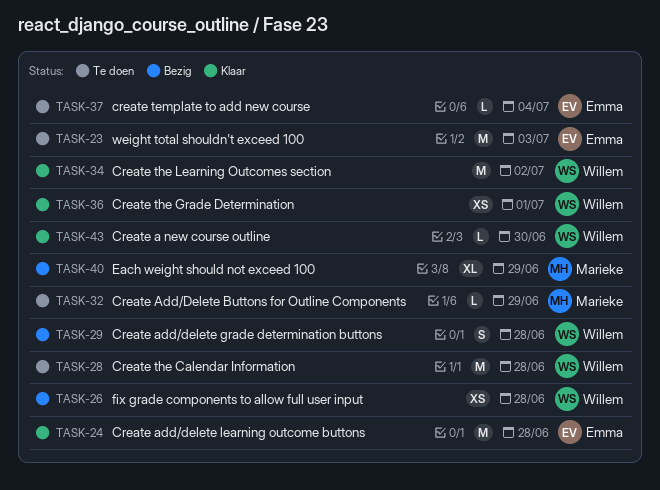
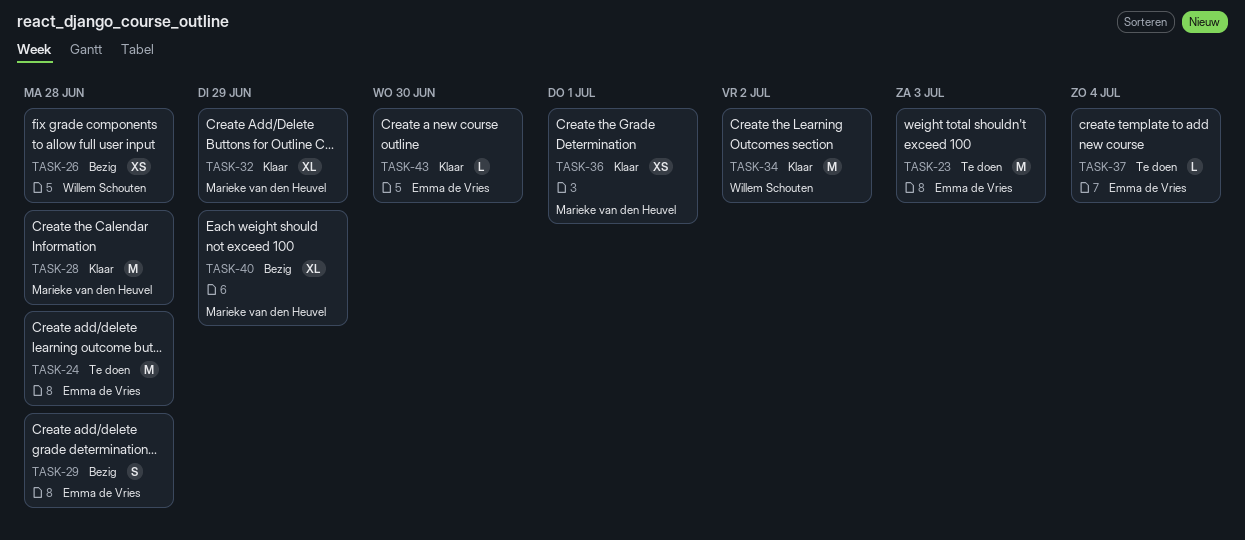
TASK-24, status: Klaar -> Te doen
TASK-28, status: Te doen -> Klaar
TASK-28, owner: Willem Schouten -> Marieke van den Heuvel
TASK-29, owner: Willem Schouten -> Emma de Vries
TASK-32, status: Te doen -> Klaar
TASK-32, estimate: L -> XL
TASK-36, owner: Willem Schouten -> Marieke van den Heuvel
TASK-43, owner: Willem Schouten -> Emma de Vries

